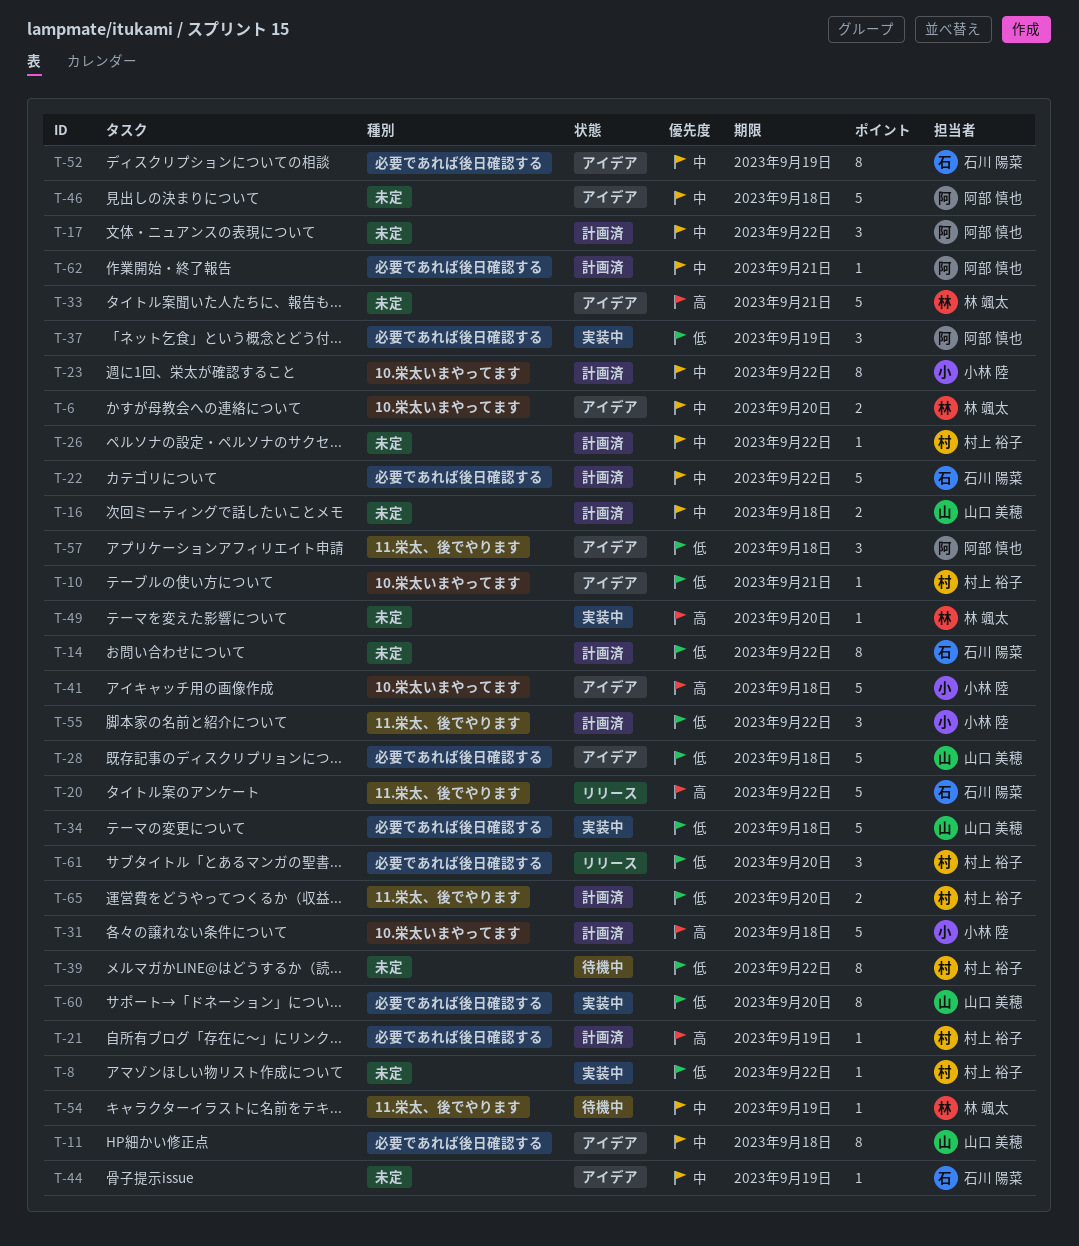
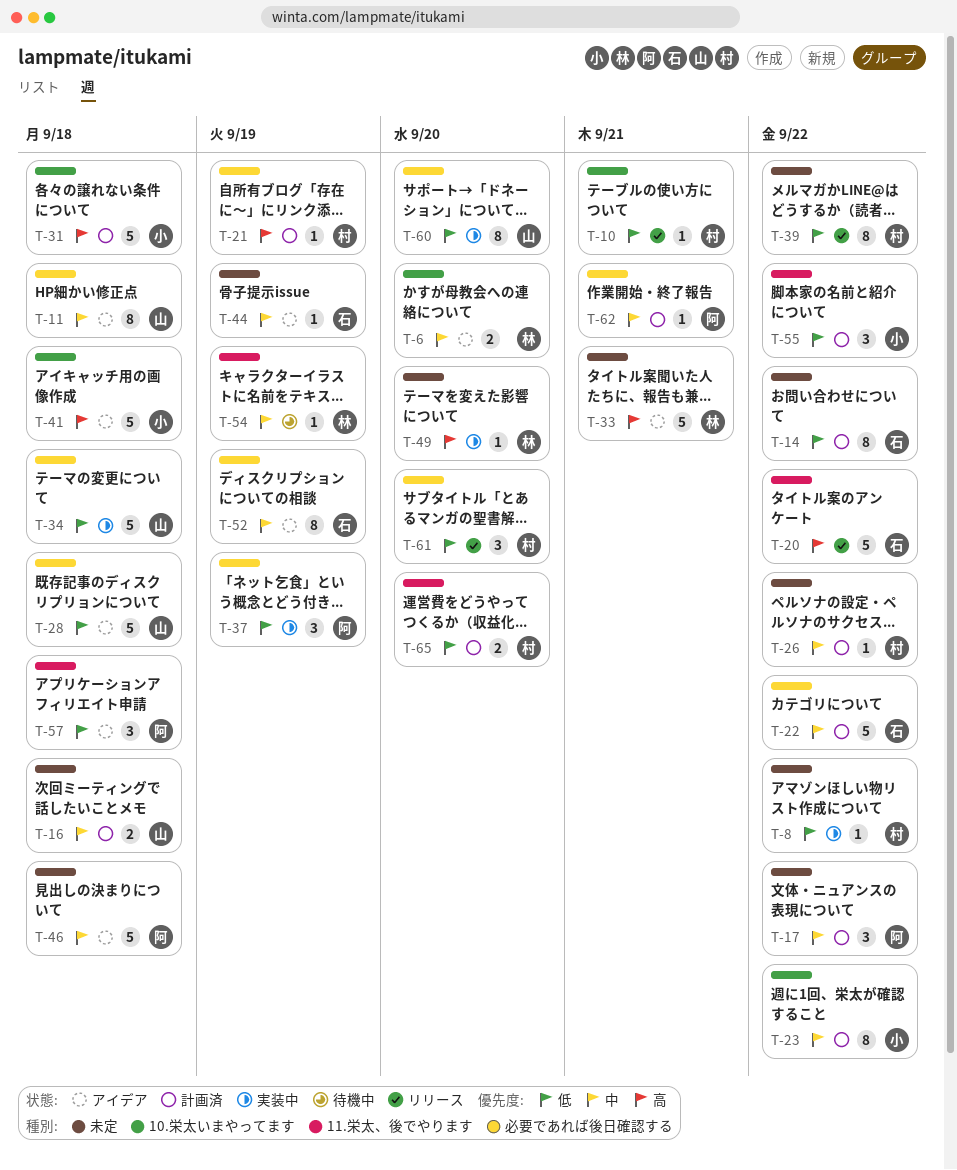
T-10, status: アイデア -> リリース
T-39, status: 待機中 -> リリース

